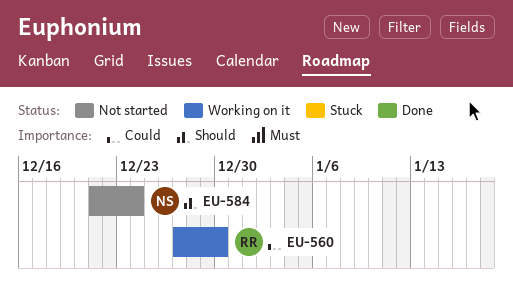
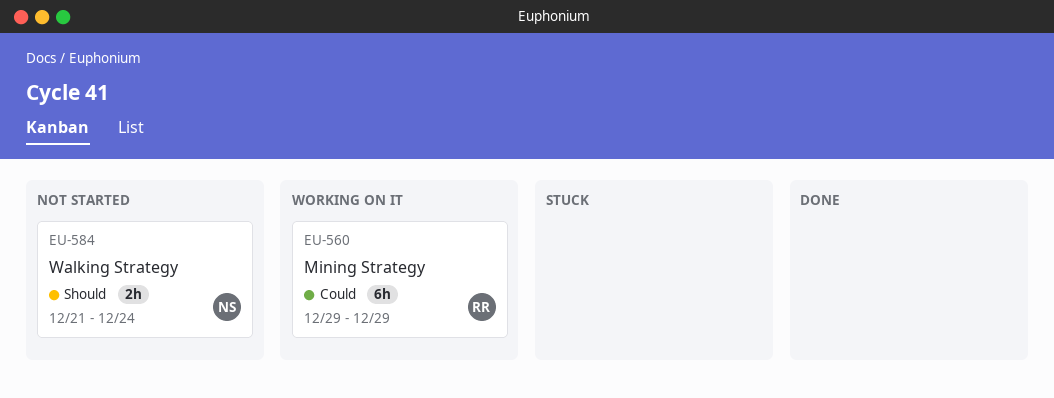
EU-560, start: Dec 27 -> Dec 29
EU-560, due: Dec 30 -> Dec 29

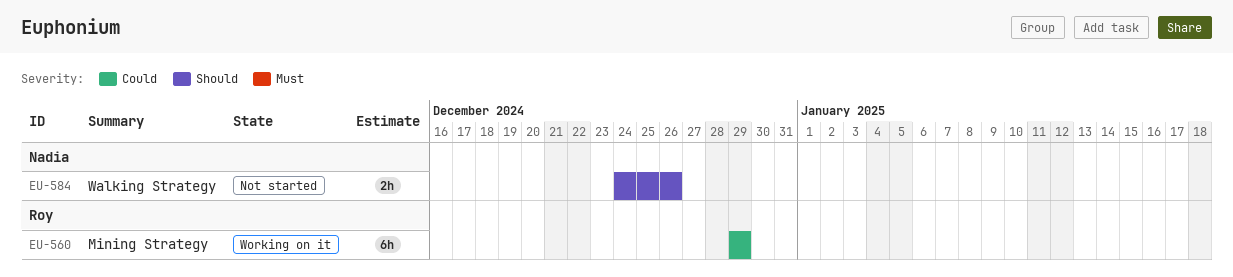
EU-584, start: Dec 21 -> Dec 24
EU-584, due: Dec 24 -> Dec 26

